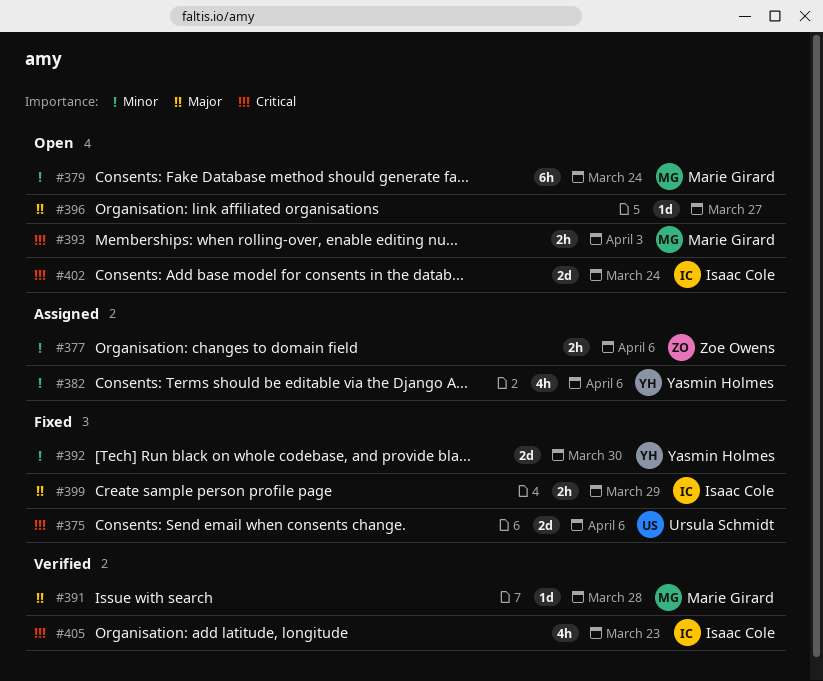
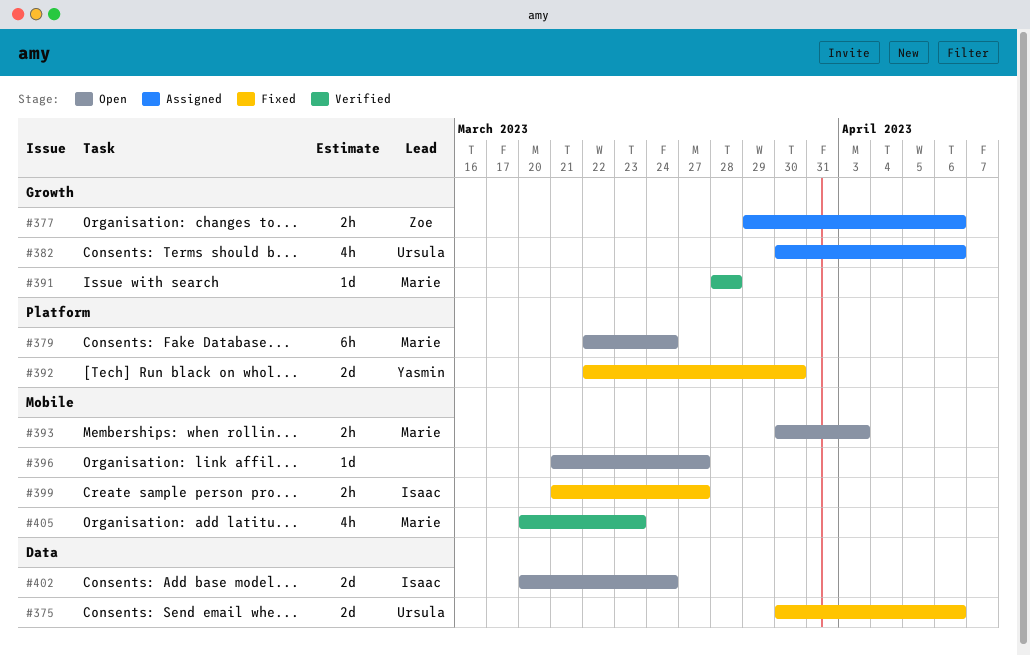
#382, owner: Yasmin Holmes -> Ursula Schmidt
#399, due: Mar 29 -> Mar 27
#405, owner: Isaac Cole -> Marie Girard

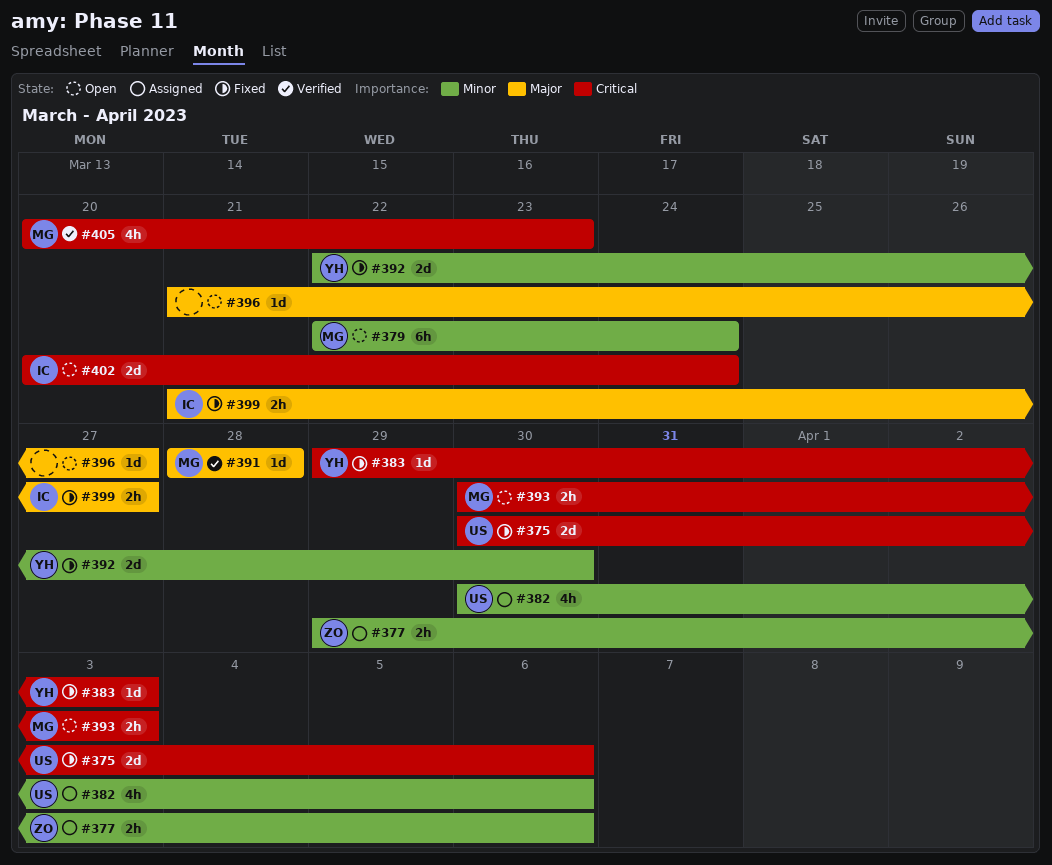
#383: none -> present

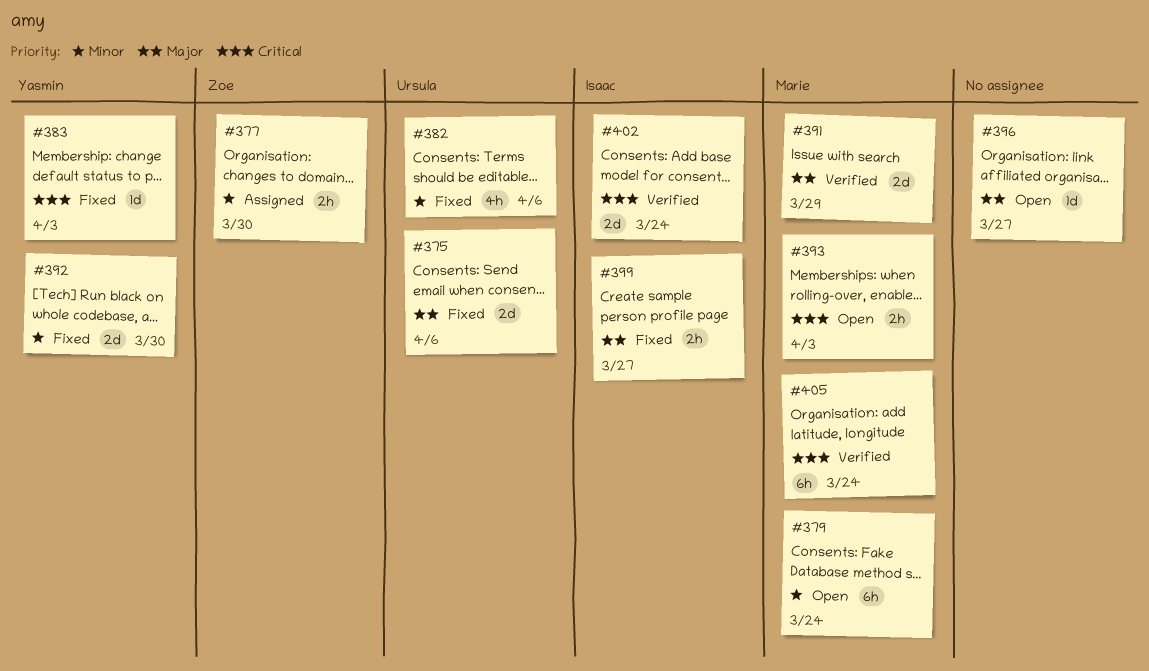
#375, priority: Critical -> Major
#377, due: Apr 6 -> Mar 30
#382, status: Assigned -> Fixed
#391, estimate: 1d -> 2d
#391, due: Mar 28 -> Mar 29
#402, status: Open -> Verified
#405, estimate: 4h -> 6h
#405, due: Mar 23 -> Mar 24

